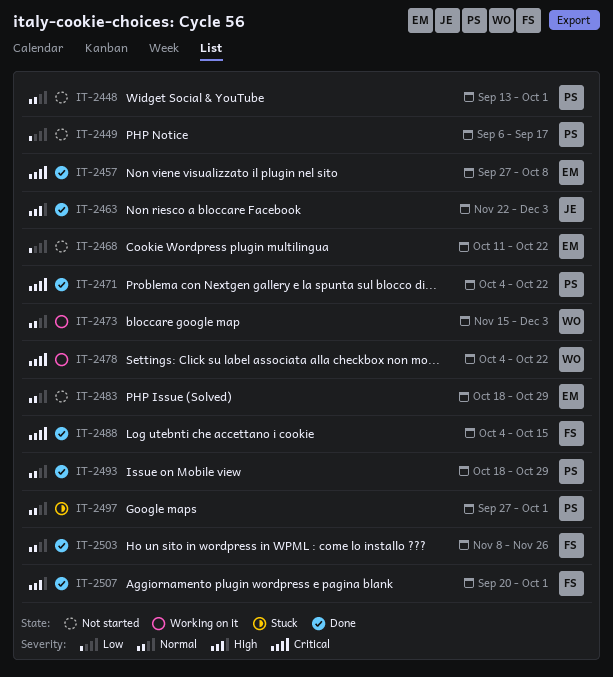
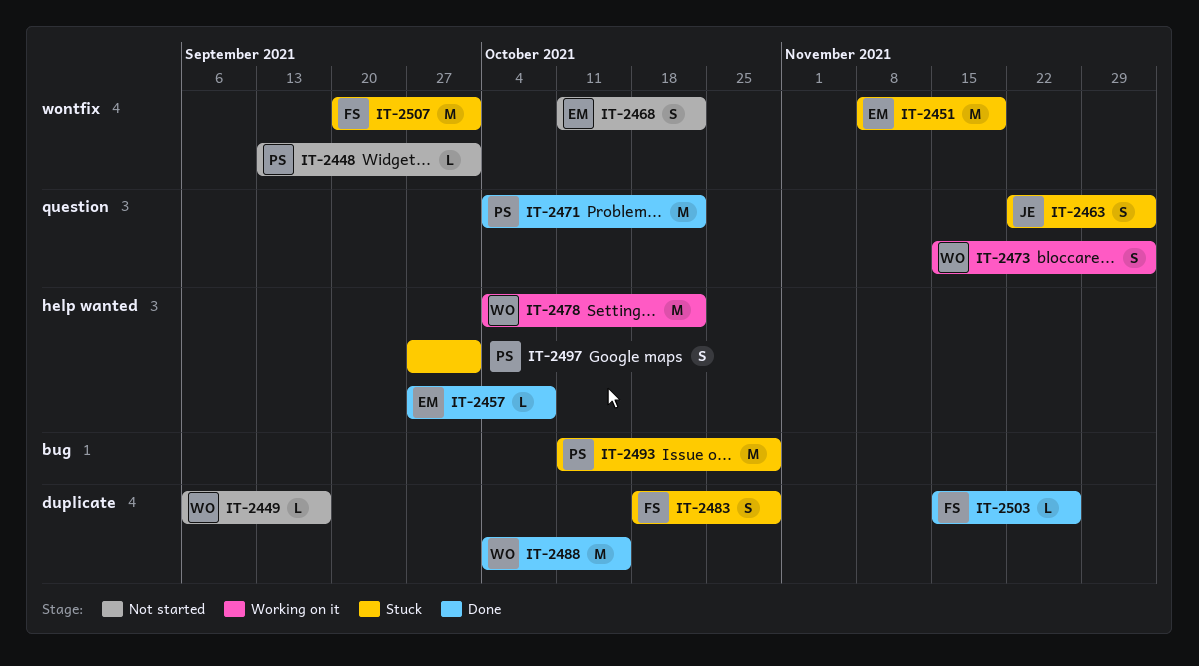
IT-2449, owner: PS -> WO
IT-2451: none -> present
IT-2463, status: Done -> Stuck
IT-2483, status: Not started -> Stuck
IT-2483, owner: EM -> FS
IT-2488, owner: FS -> WO
IT-2493, status: Done -> Stuck
IT-2493, start: Oct 18 -> Oct 11
IT-2503, start: Nov 8 -> Nov 15
IT-2507, status: Done -> Stuck

